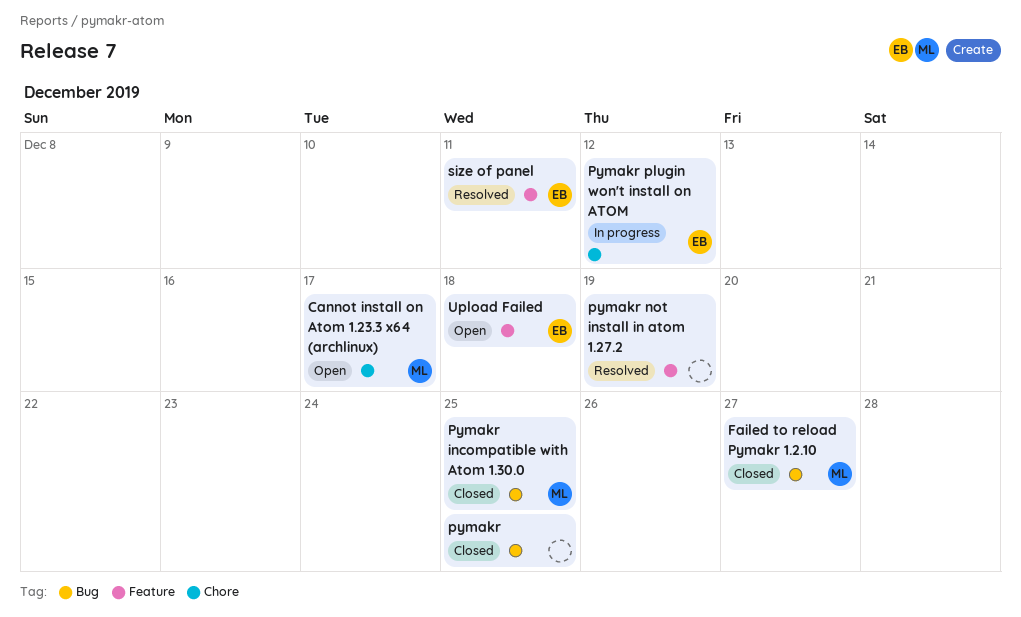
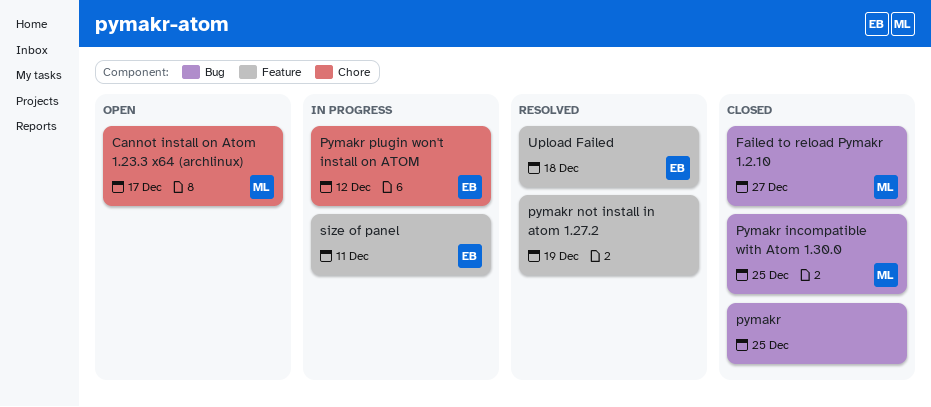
size of panel, status: Resolved -> In progress
Upload Failed, status: Open -> Resolved

